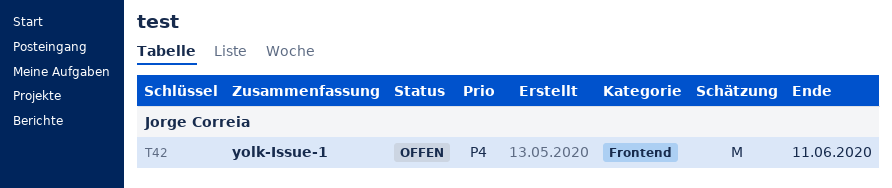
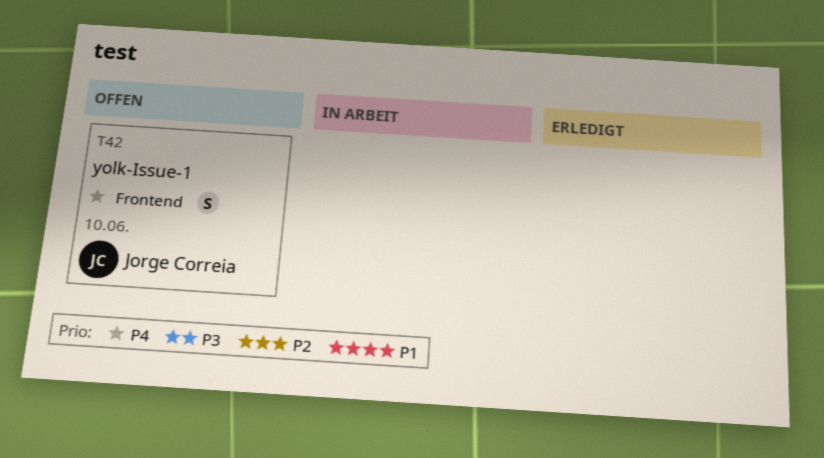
T42, estimate: M -> S
T42, due: Jun 11 -> Jun 10

